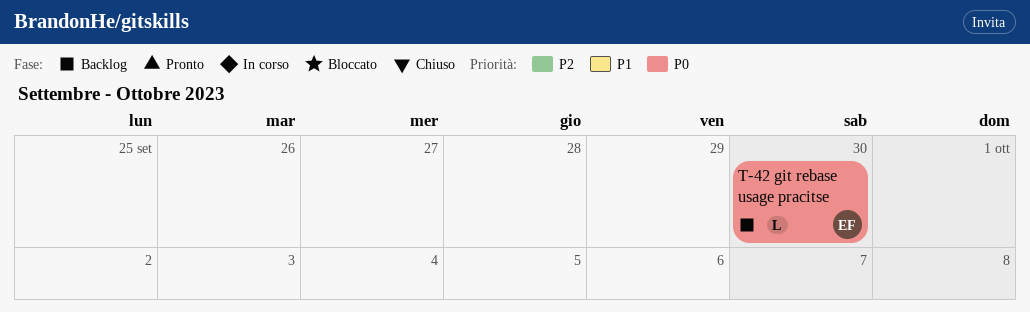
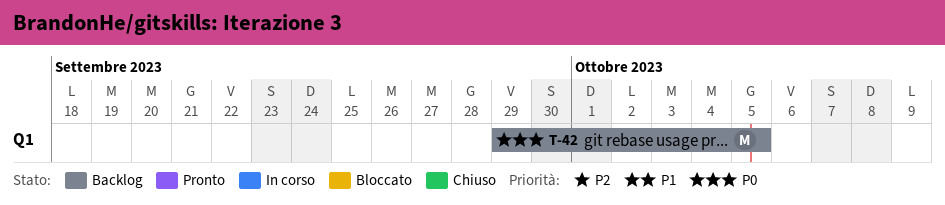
T-42, estimate: L -> M
T-42, due: Sep 30 -> Oct 5

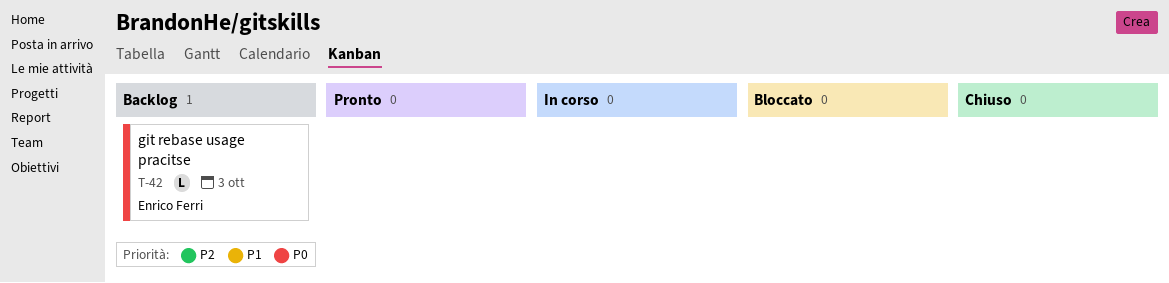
T-42, estimate: M -> L
T-42, due: Oct 5 -> Oct 3

